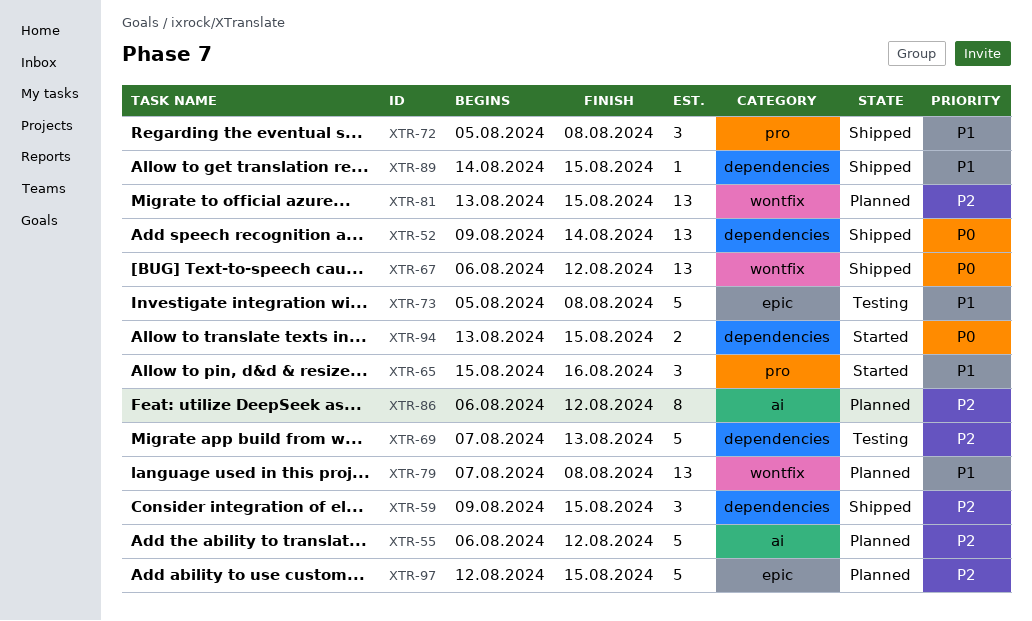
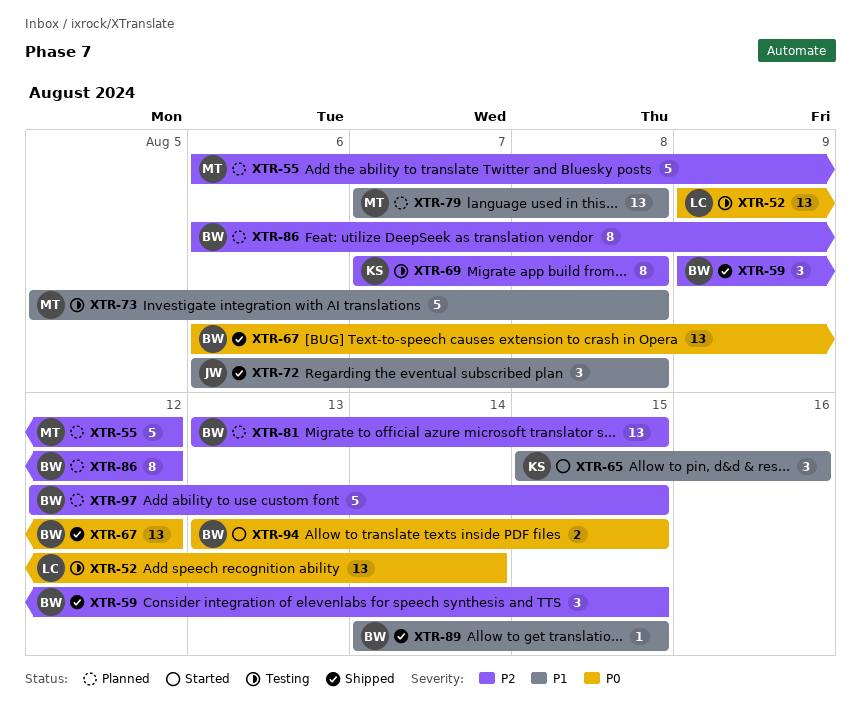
XTR-52, status: Shipped -> Testing
XTR-69, estimate: 5 -> 8
XTR-69, due: Aug 13 -> Aug 8
XTR-72, start: Aug 5 -> Aug 6

